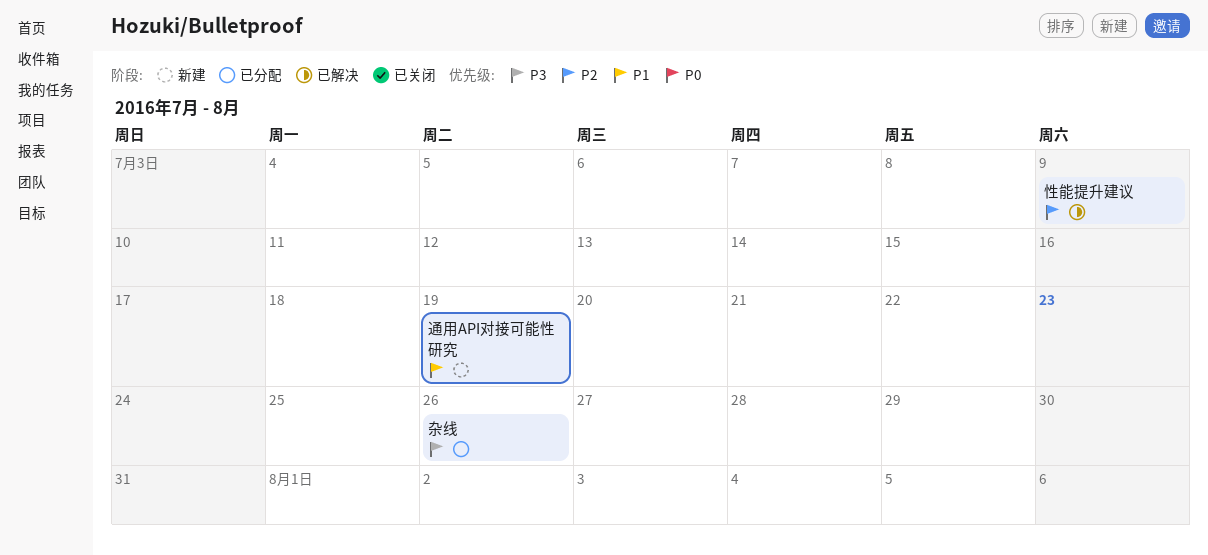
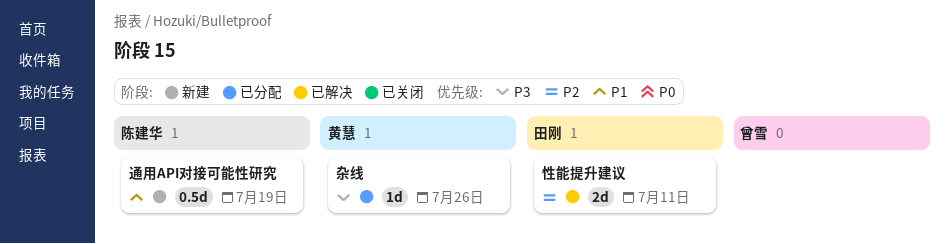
性能提升建议, due: Jul 9 -> Jul 11

